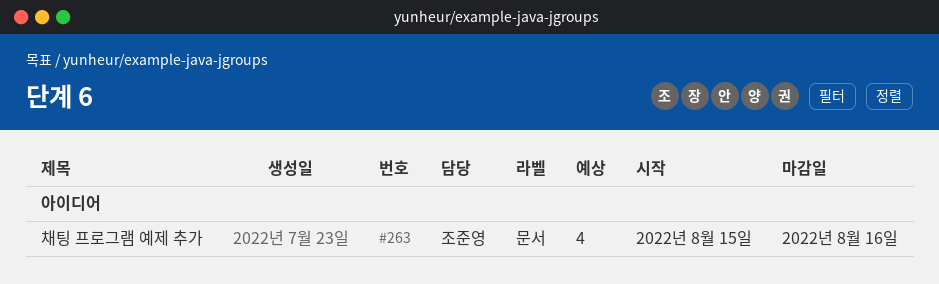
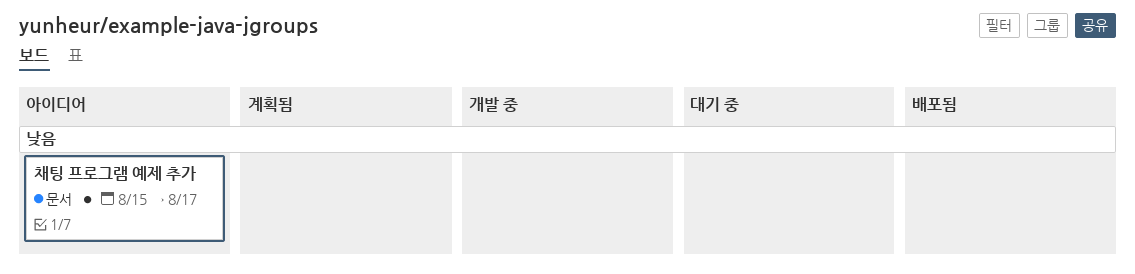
채팅 프로그램 예제 추가, estimate: 4 -> 1
채팅 프로그램 예제 추가, due: Aug 16 -> Aug 17

